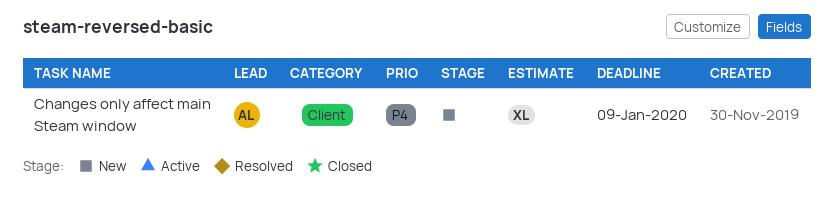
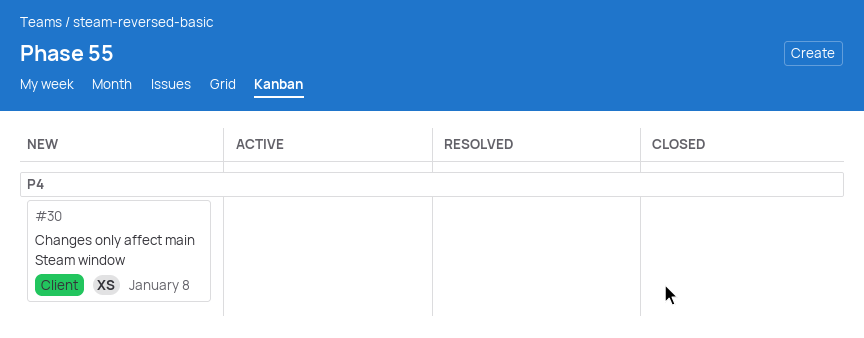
Changes only affect main Steam window, estimate: XL -> XS
Changes only affect main Steam window, due: Jan 9 -> Jan 8

